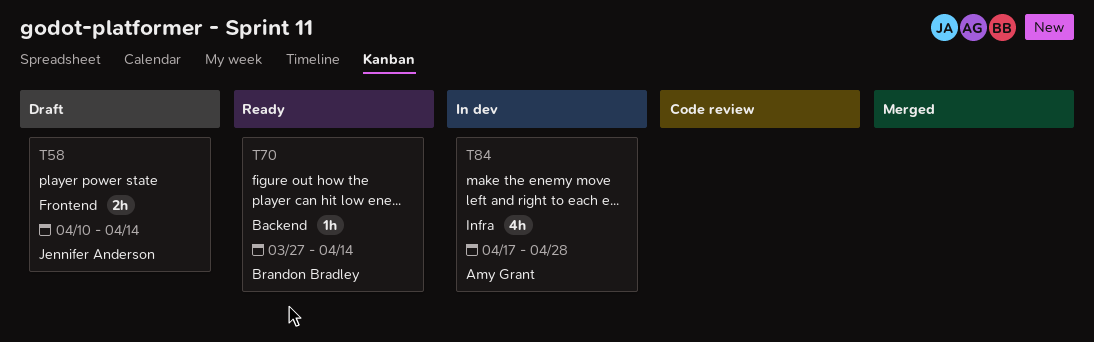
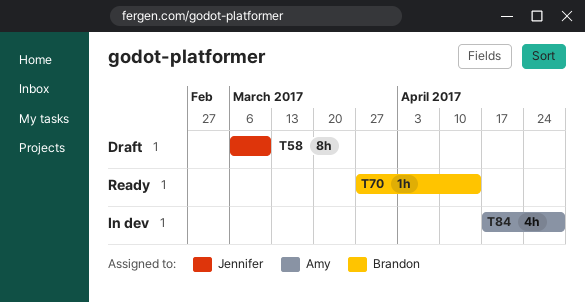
T58, estimate: 2h -> 8h
T58, start: Apr 10 -> Mar 6
T58, due: Apr 14 -> Mar 10

